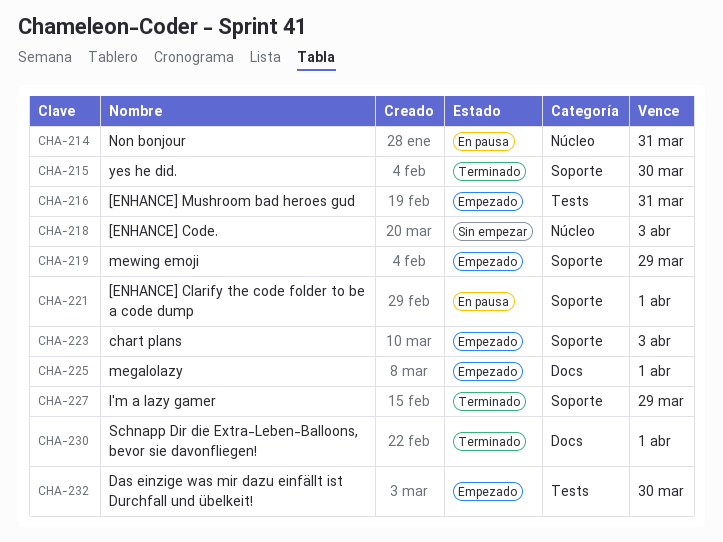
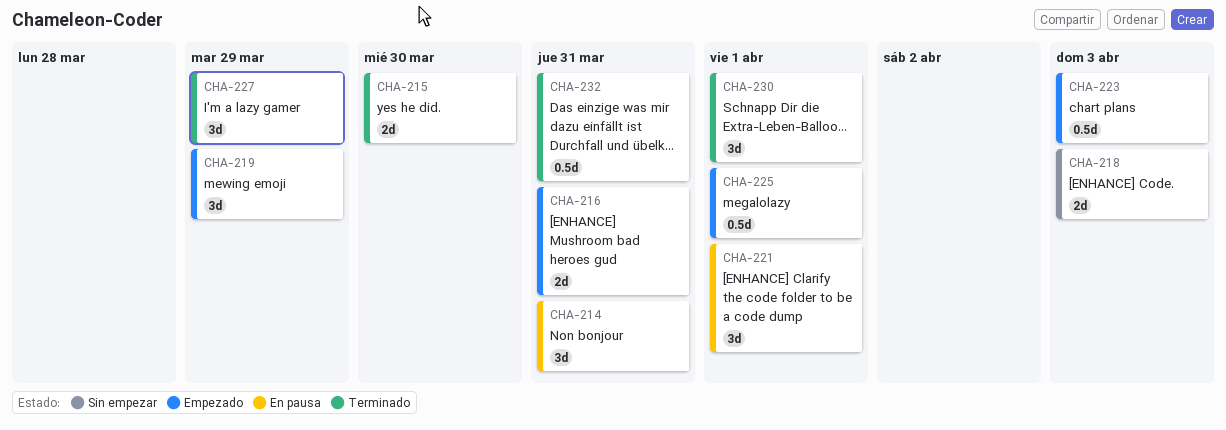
CHA-232, status: Empezado -> Terminado
CHA-232, due: Mar 30 -> Mar 31

